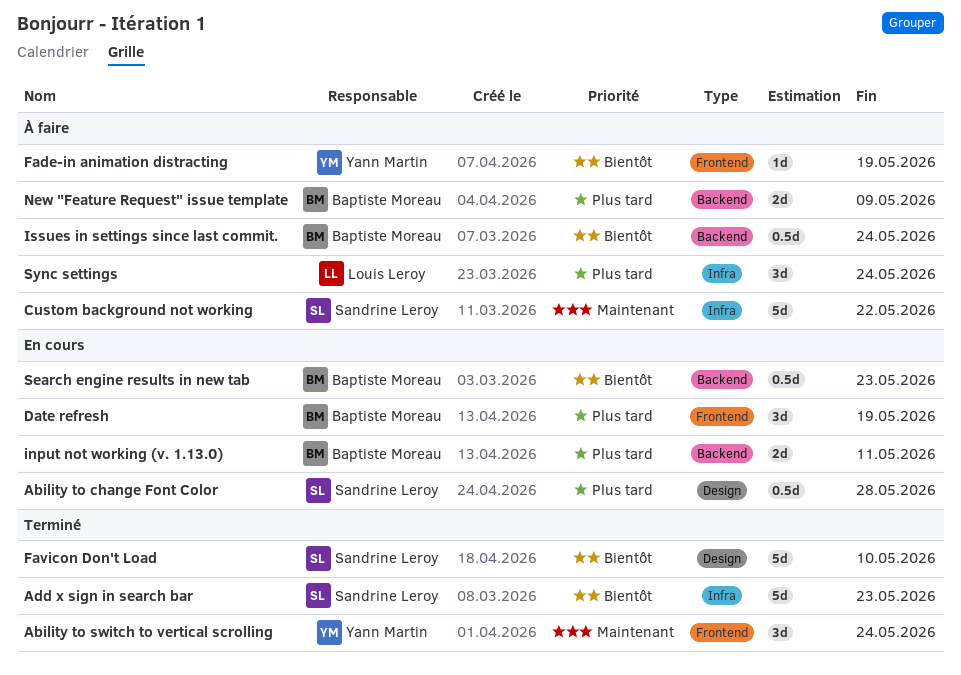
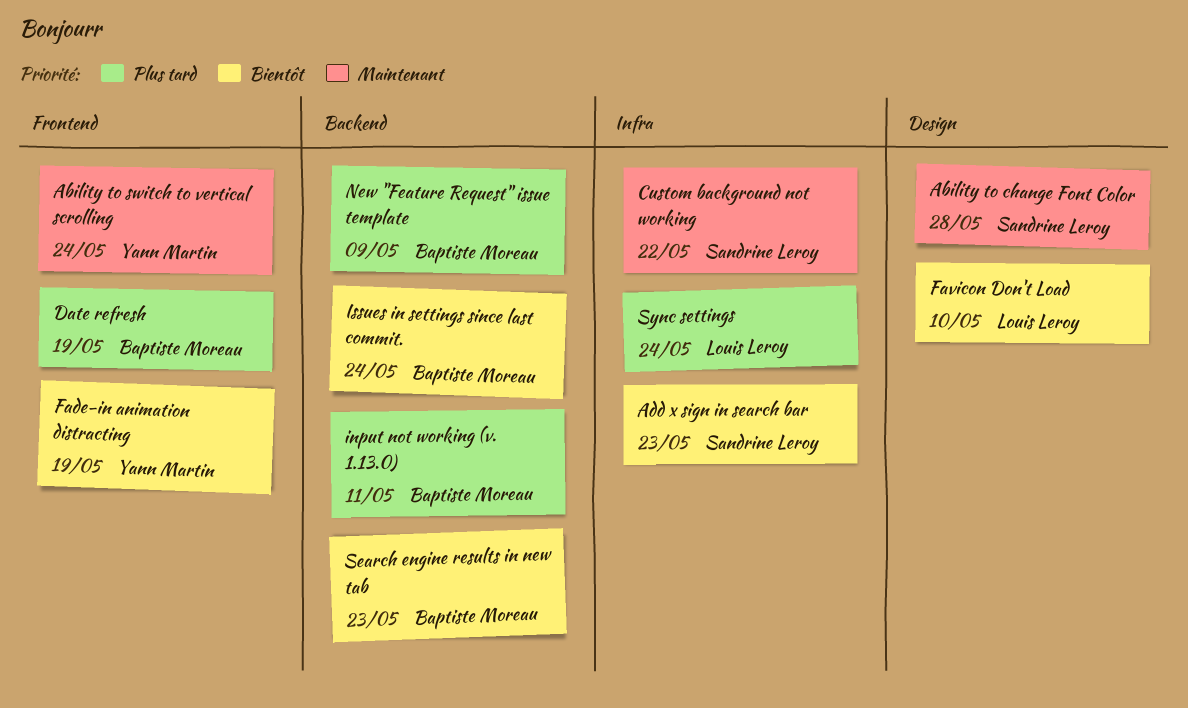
Ability to change Font Color, priority: Plus tard -> Maintenant
Favicon Don't Load, owner: Sandrine Leroy -> Louis Leroy

